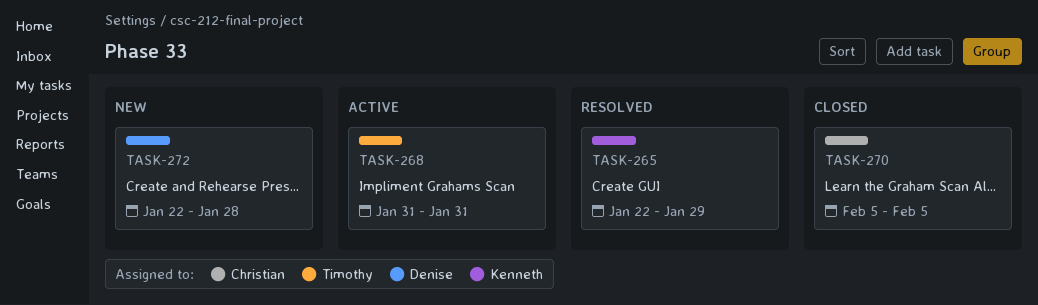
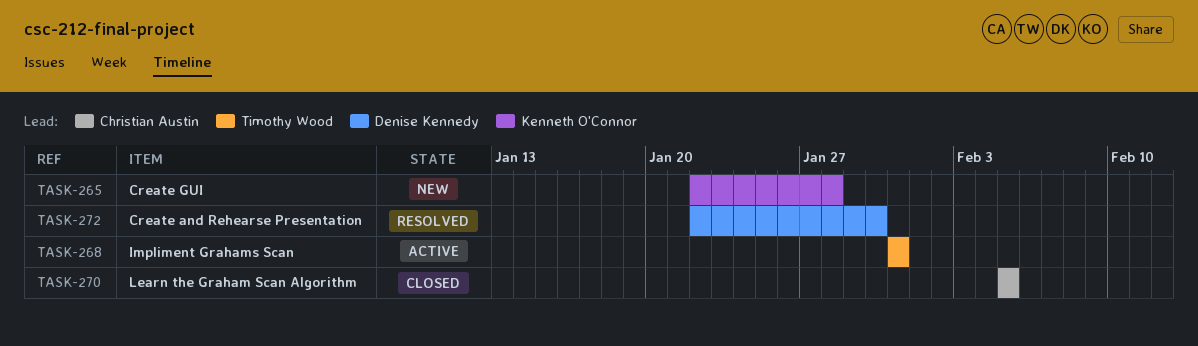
TASK-265, status: Resolved -> New
TASK-265, due: Jan 29 -> Jan 28
TASK-272, status: New -> Resolved
TASK-272, due: Jan 28 -> Jan 30

